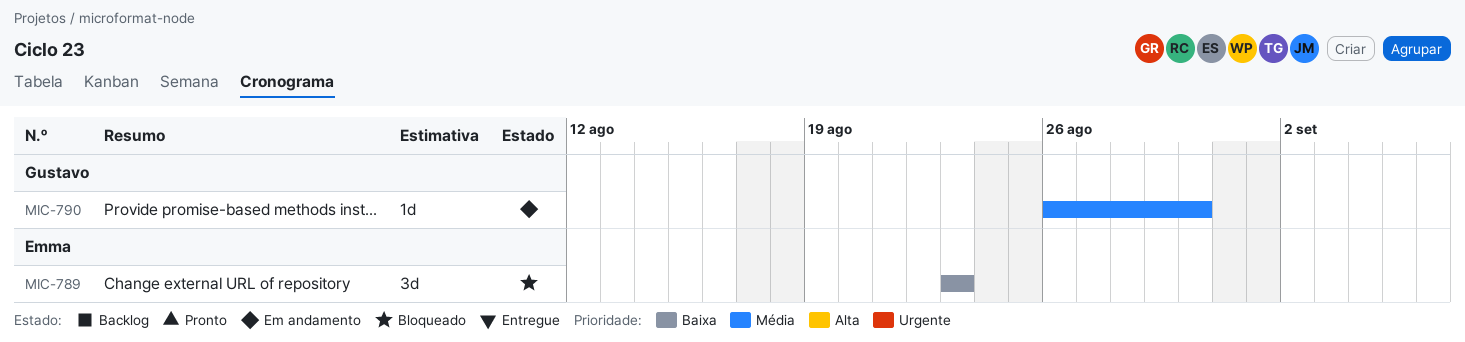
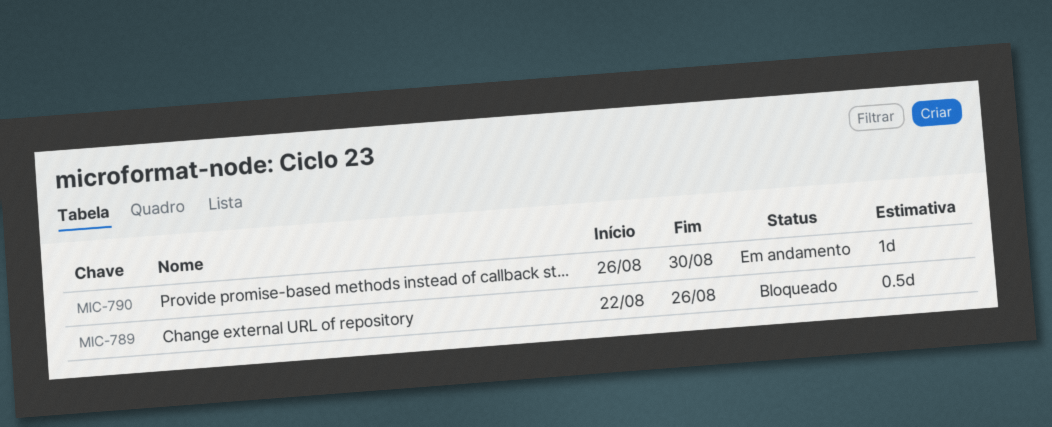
MIC-789, estimate: 3d -> 0.5d
MIC-789, start: Aug 23 -> Aug 22
MIC-789, due: Aug 23 -> Aug 26

